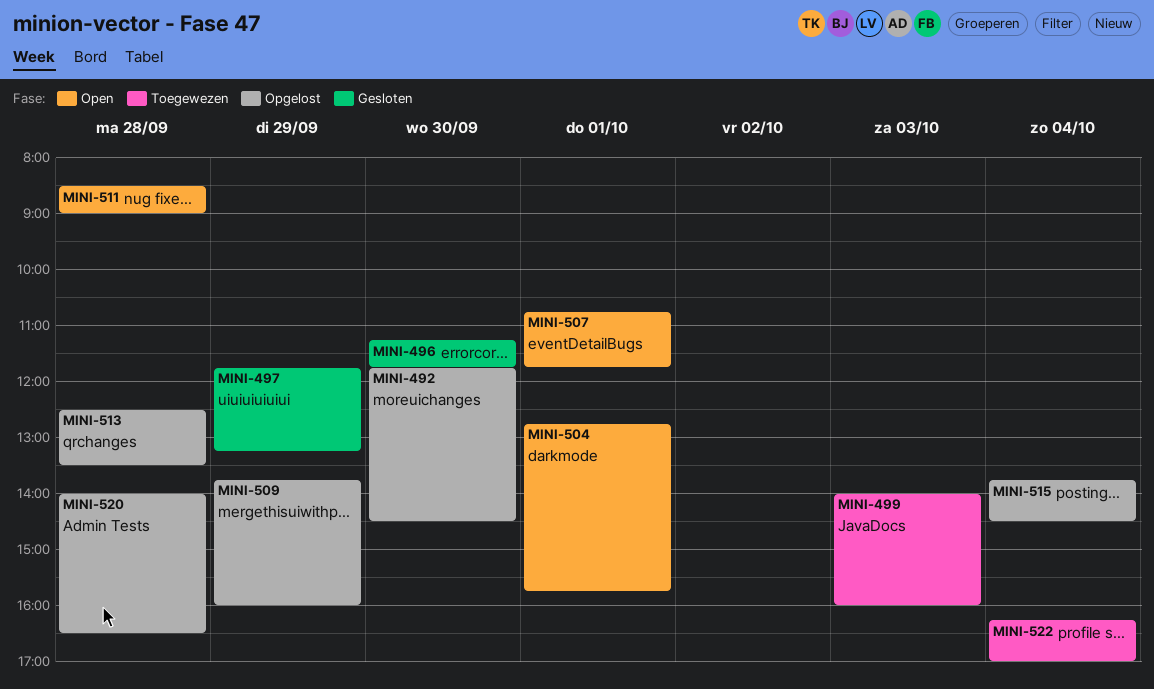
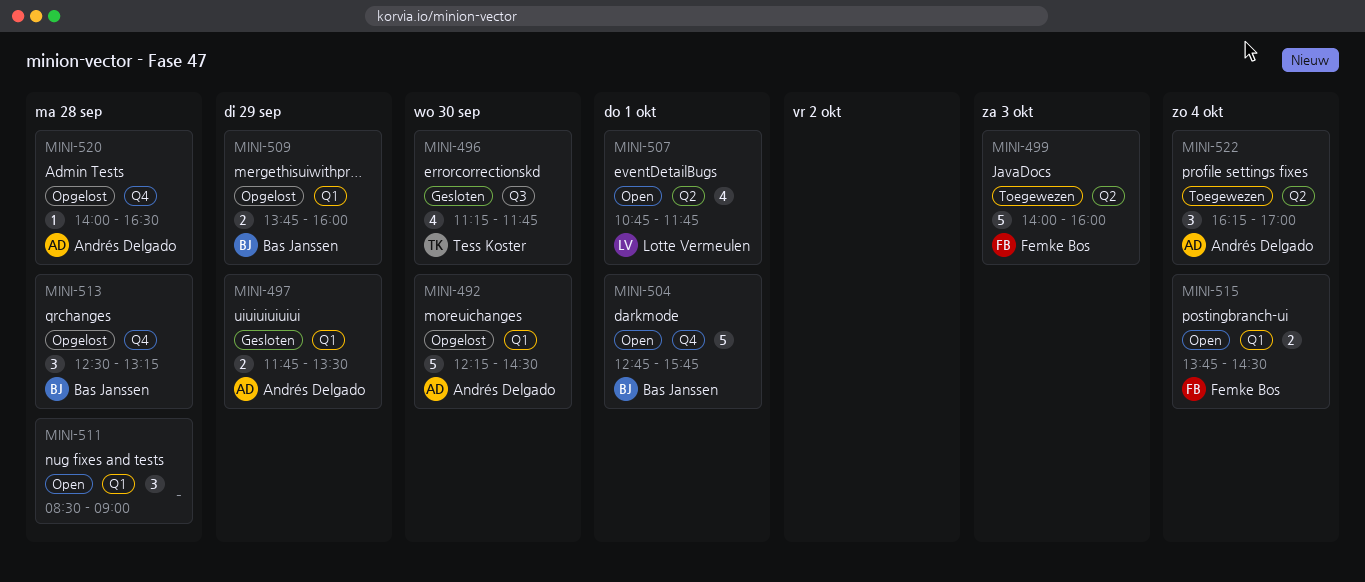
MINI-492, begins: 11:45 -> 12:15
MINI-497, ends: 13:15 -> 13:30
MINI-513, ends: 13:30 -> 13:15
MINI-515, status: Opgelost -> Open

